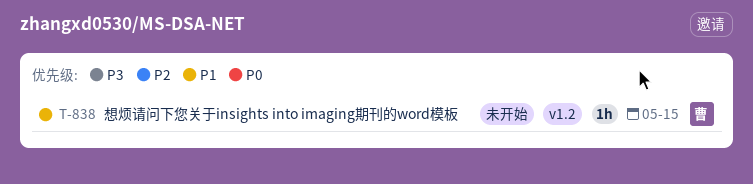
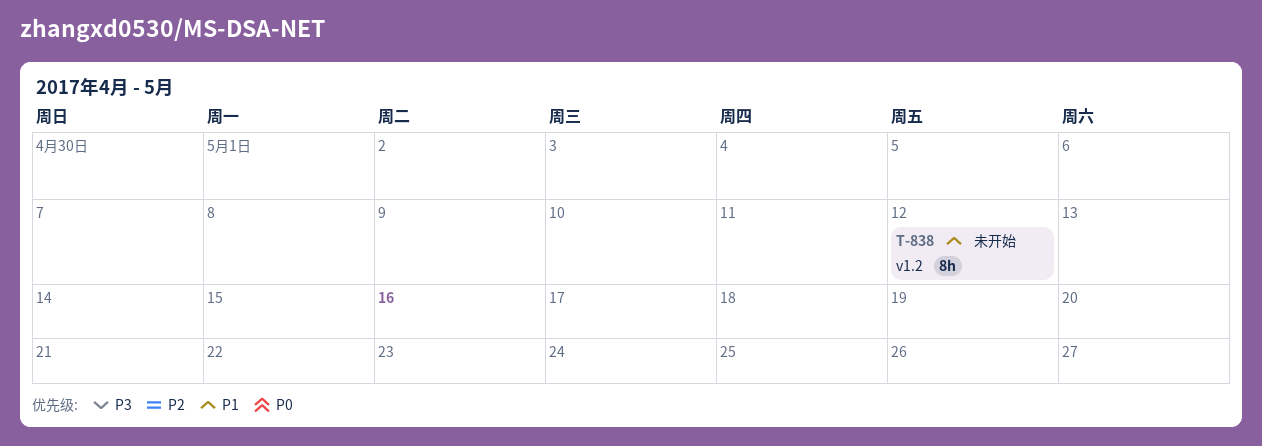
T-838, estimate: 1h -> 8h
T-838, due: May 15 -> May 12

